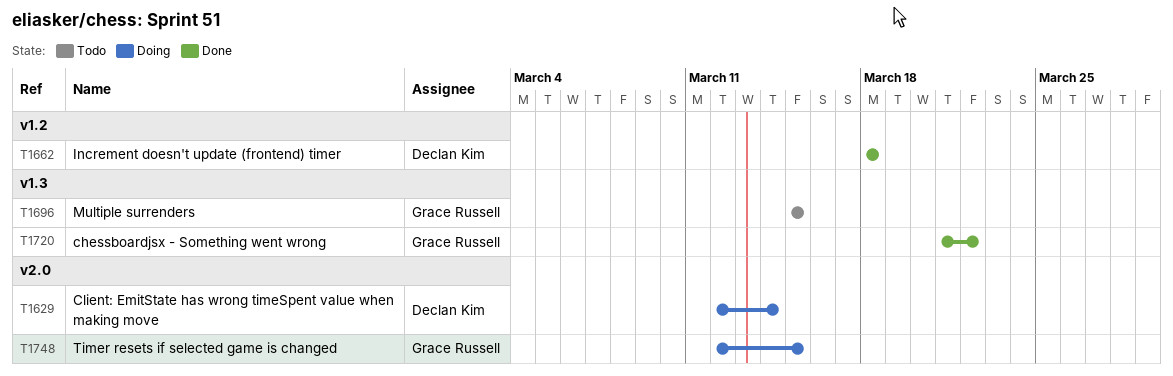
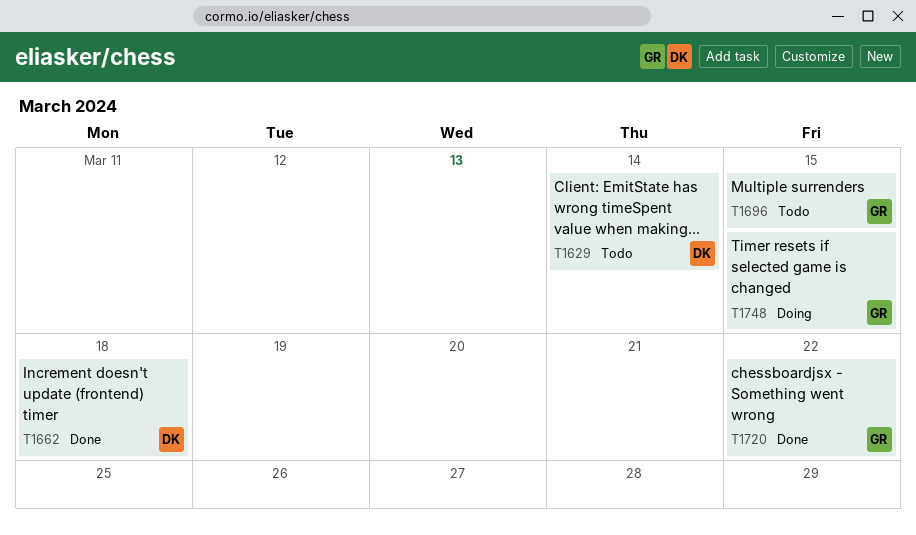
T1629, status: Doing -> Todo

